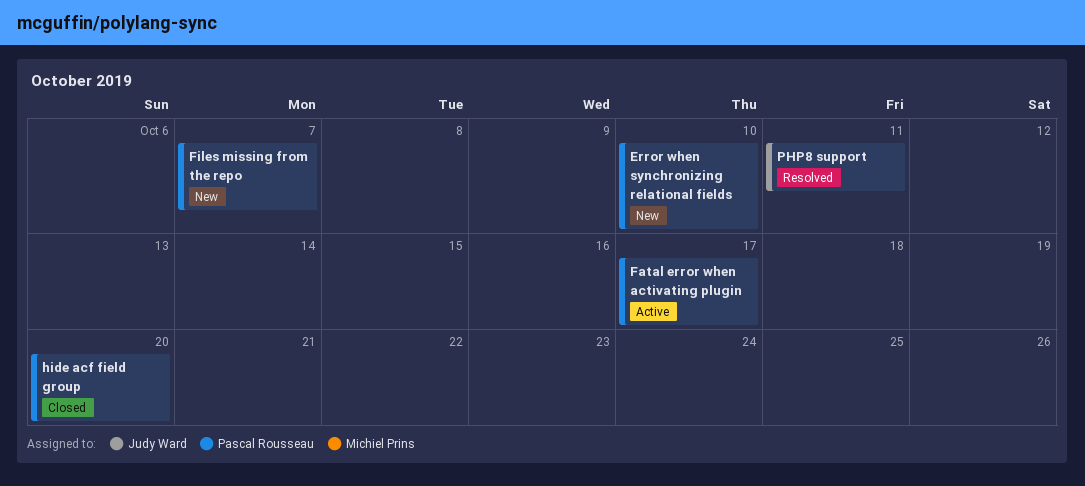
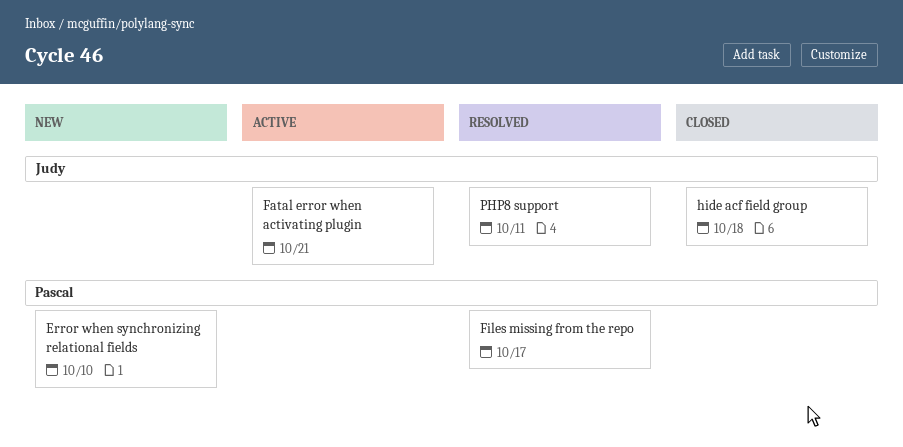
Fatal error when activating plugin, owner: Pascal Rousseau -> Judy Ward
Fatal error when activating plugin, due: Oct 17 -> Oct 21
Files missing from the repo, status: New -> Resolved
Files missing from the repo, due: Oct 7 -> Oct 17
hide acf field group, owner: Pascal Rousseau -> Judy Ward
hide acf field group, due: Oct 20 -> Oct 18

